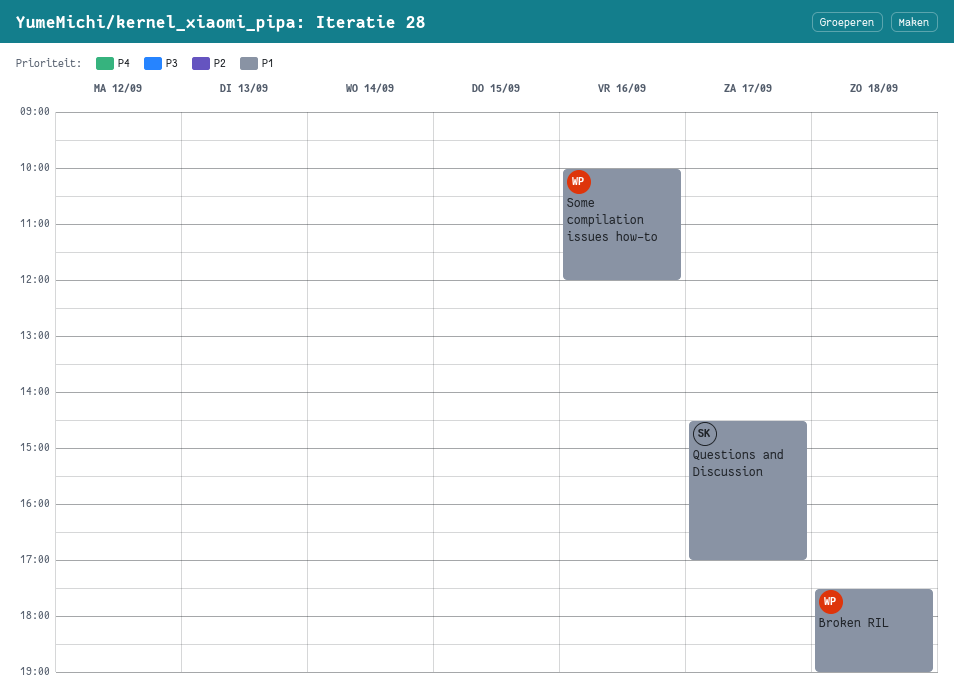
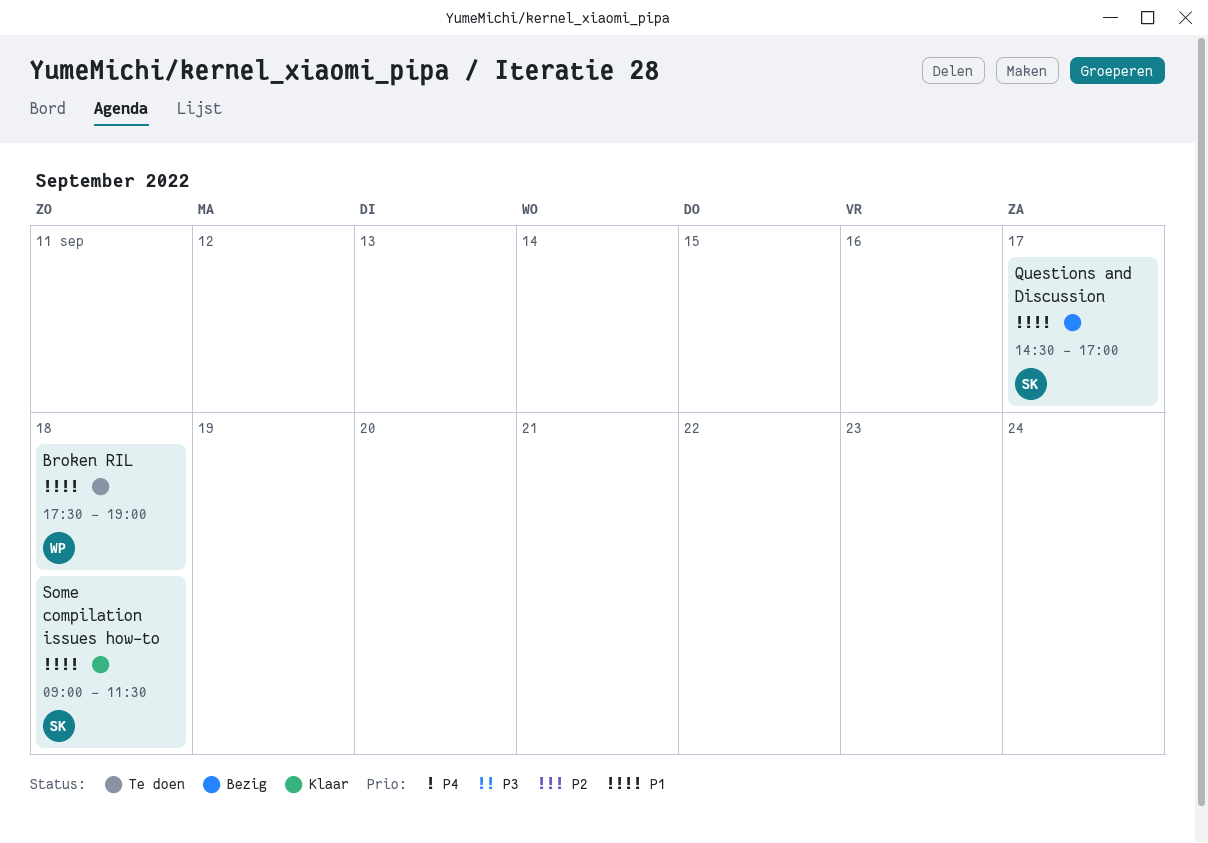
Some compilation issues how-to, owner: WP -> SK
Some compilation issues how-to, day: Sep 16 -> Sep 18
Some compilation issues how-to, begins: 10:00 -> 09:00
Some compilation issues how-to, ends: 12:00 -> 11:30

